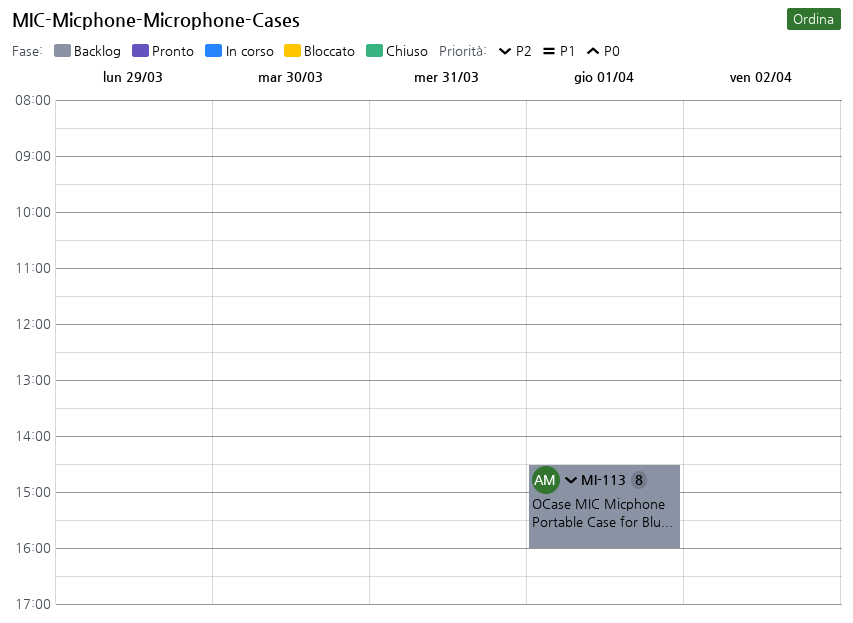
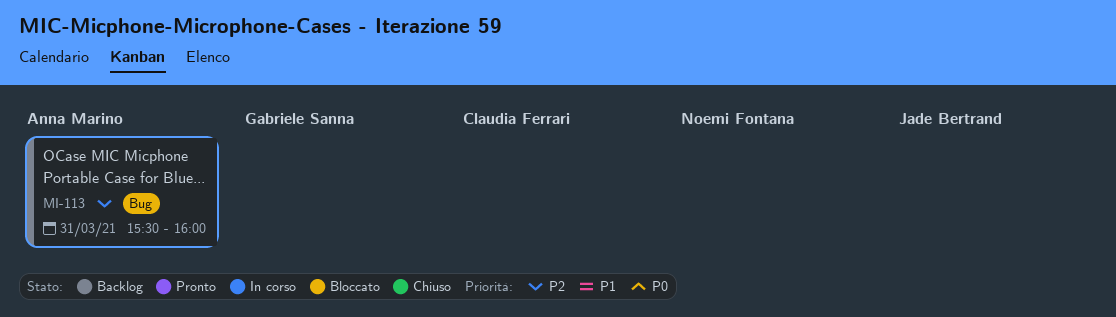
MI-113, day: Apr 1 -> Mar 31
MI-113, begins: 14:30 -> 15:30

